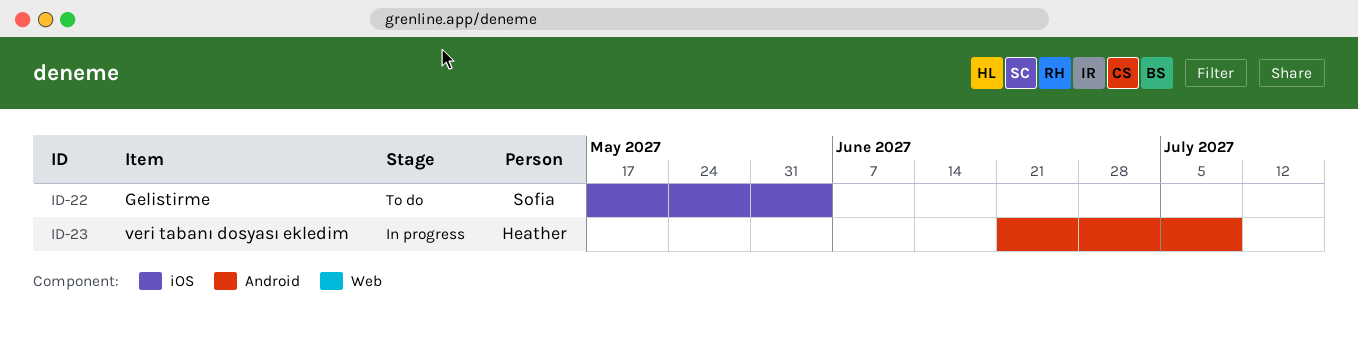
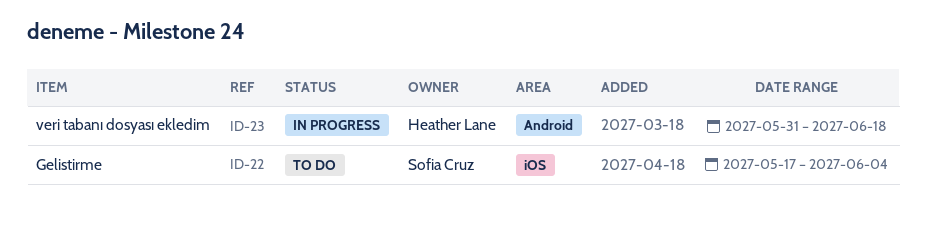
ID-23, start: Jun 21 -> May 31
ID-23, due: Jul 9 -> Jun 18

